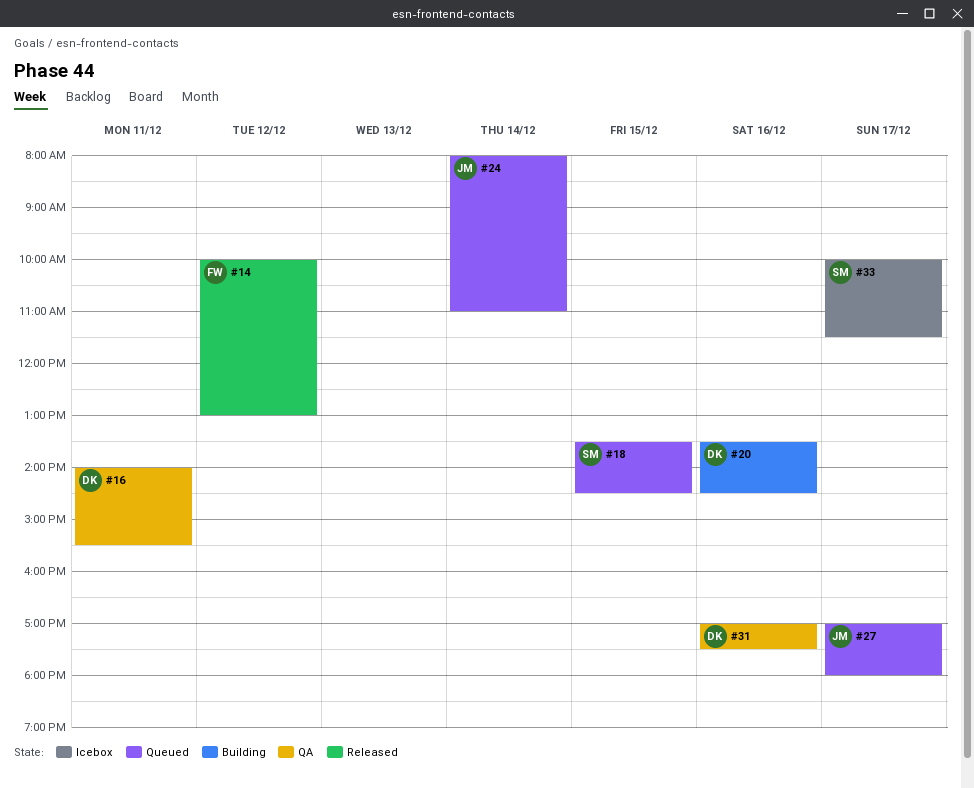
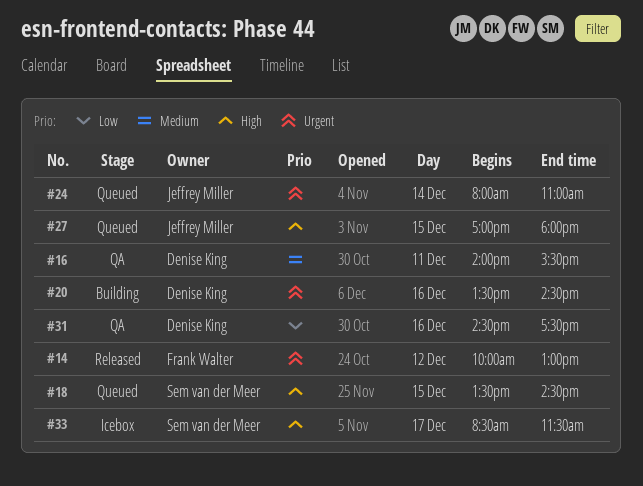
#27, day: Dec 17 -> Dec 15
#31, begins: 17:00 -> 14:30
#33, begins: 10:00 -> 08:30

